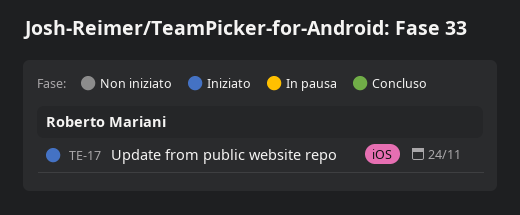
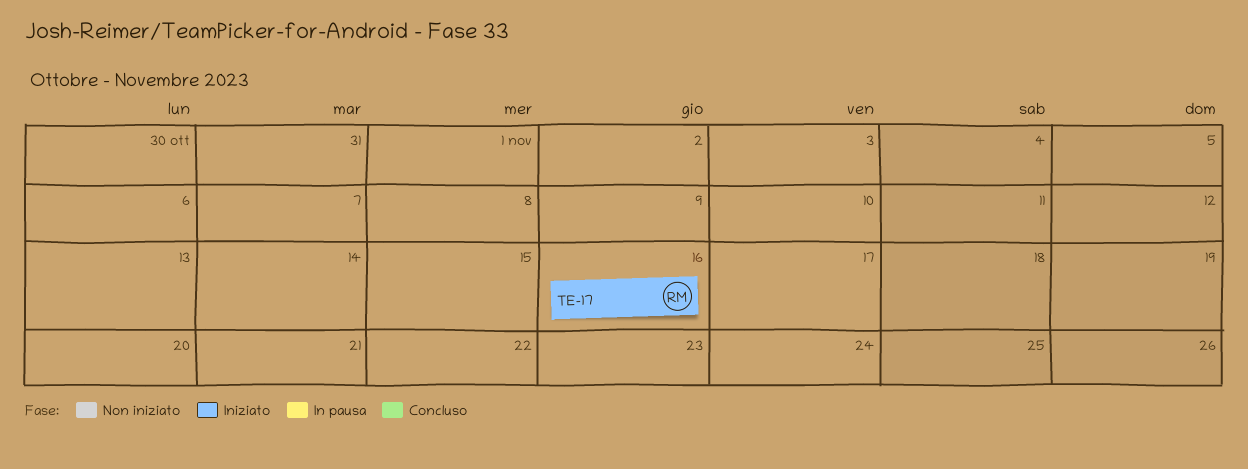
TE-17, due: Nov 24 -> Nov 16

